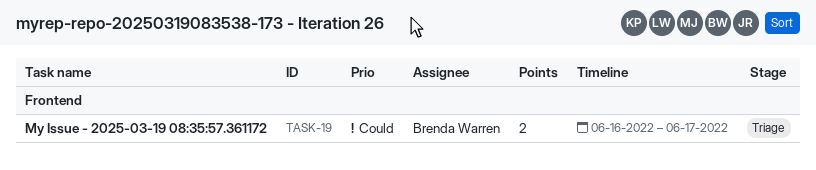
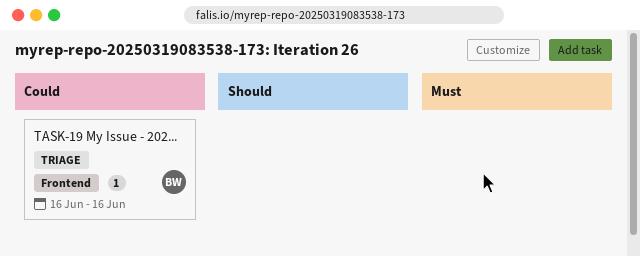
TASK-19, estimate: 2 -> 1
TASK-19, due: Jun 17 -> Jun 16

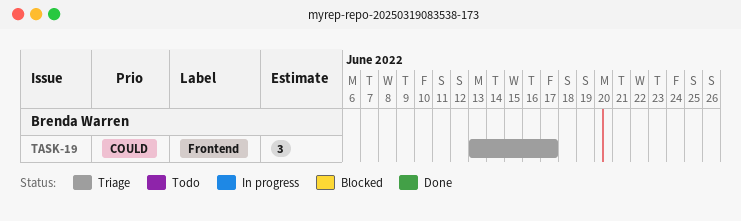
TASK-19, estimate: 1 -> 3
TASK-19, start: Jun 16 -> Jun 13
TASK-19, due: Jun 16 -> Jun 17

